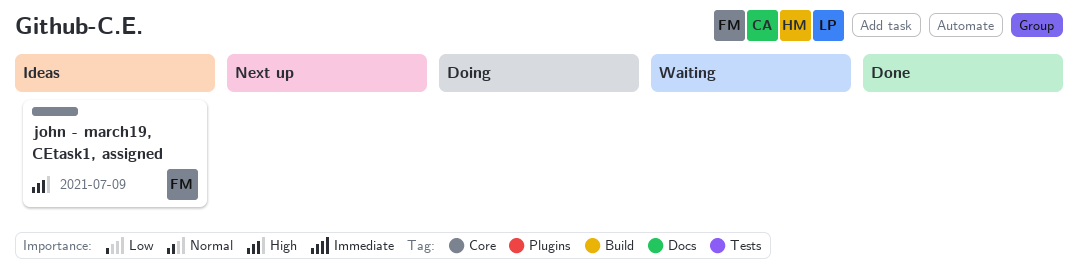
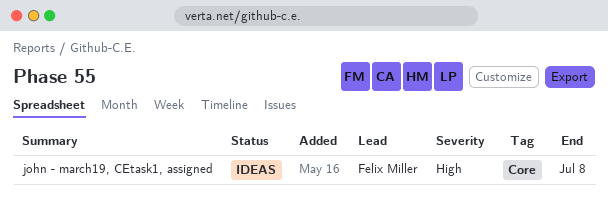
john - march19, CEtask1, assigned, due: Jul 9 -> Jul 8

